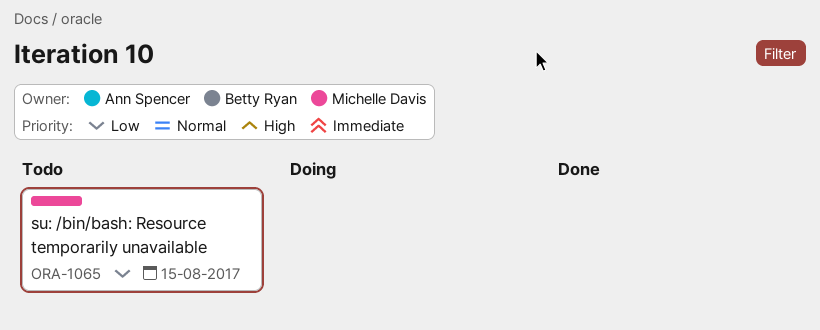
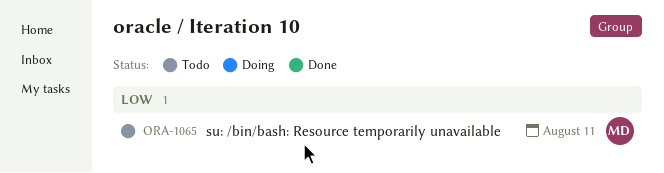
ORA-1065, due: Aug 15 -> Aug 11

